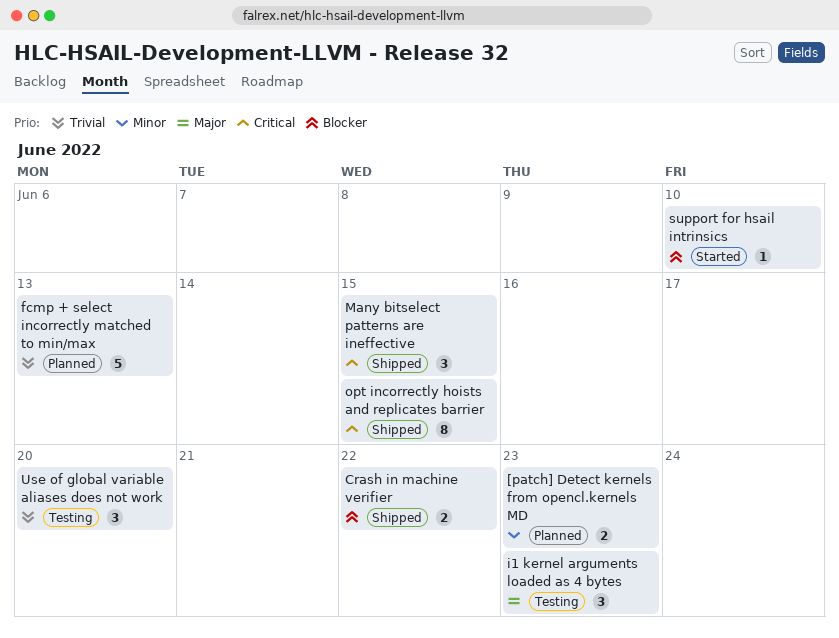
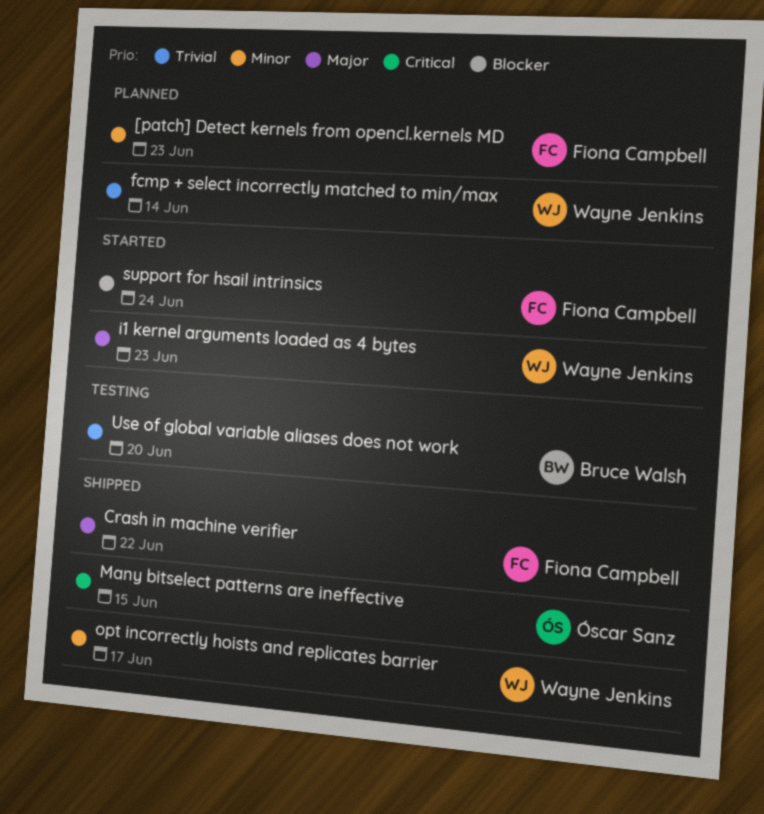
Crash in machine verifier, priority: Blocker -> Major
fcmp + select incorrectly matched to min/max, due: Jun 13 -> Jun 14
i1 kernel arguments loaded as 4 bytes, status: Testing -> Started
opt incorrectly hoists and replicates barrier, priority: Critical -> Minor
opt incorrectly hoists and replicates barrier, due: Jun 15 -> Jun 17
support for hsail intrinsics, due: Jun 10 -> Jun 24

